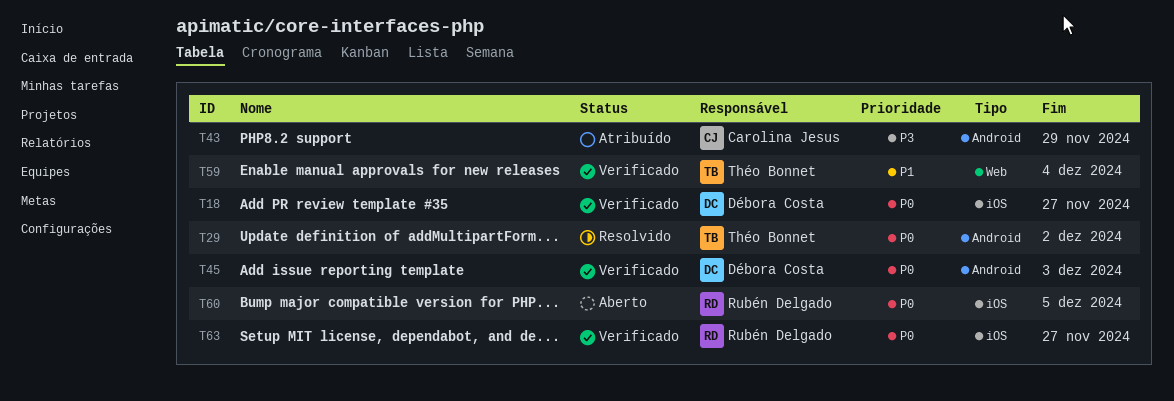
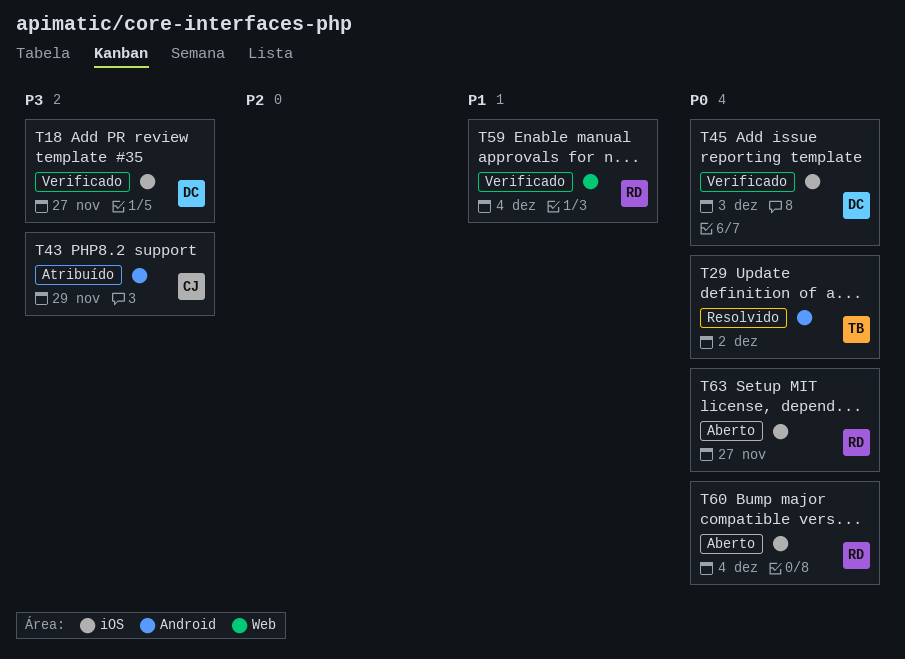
T18, priority: P0 -> P3
T45, label: Android -> iOS
T59, owner: Théo Bonnet -> Rubén Delgado
T60, due: Dec 5 -> Dec 4
T63, status: Verificado -> Aberto

